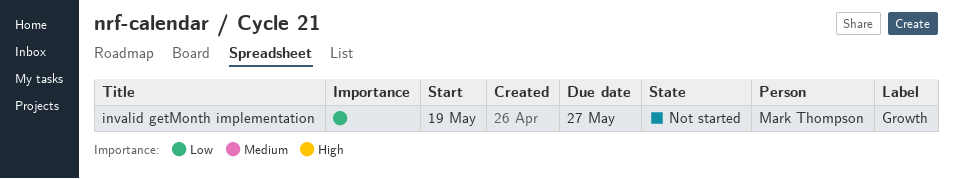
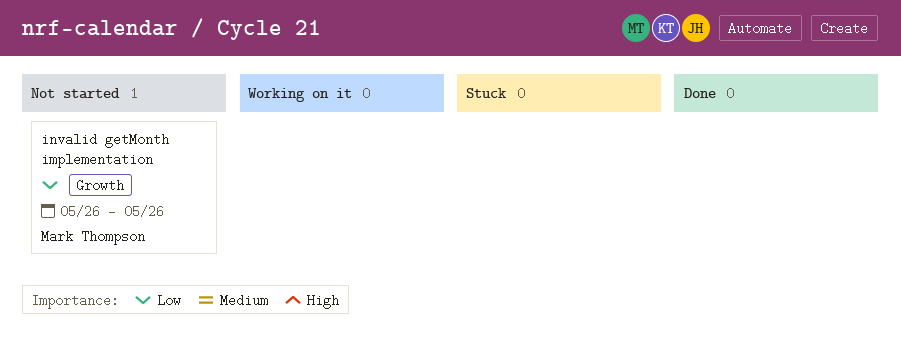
invalid getMonth implementation, start: May 19 -> May 26
invalid getMonth implementation, due: May 27 -> May 26

